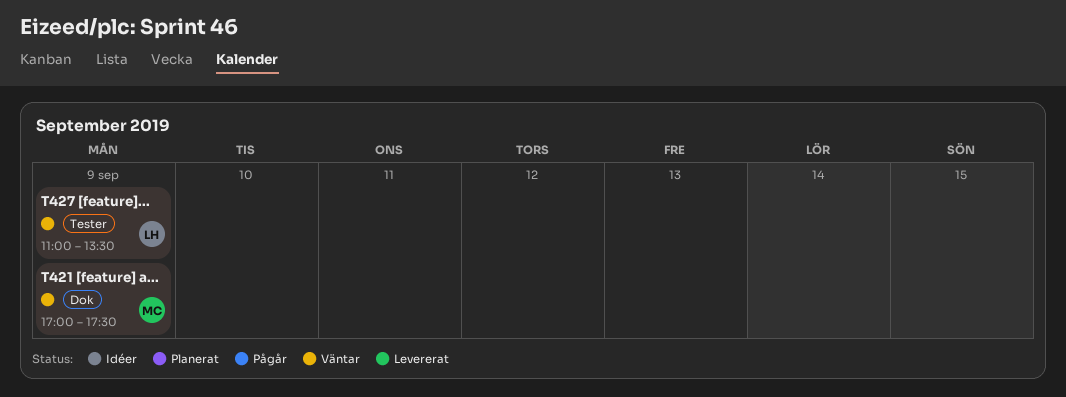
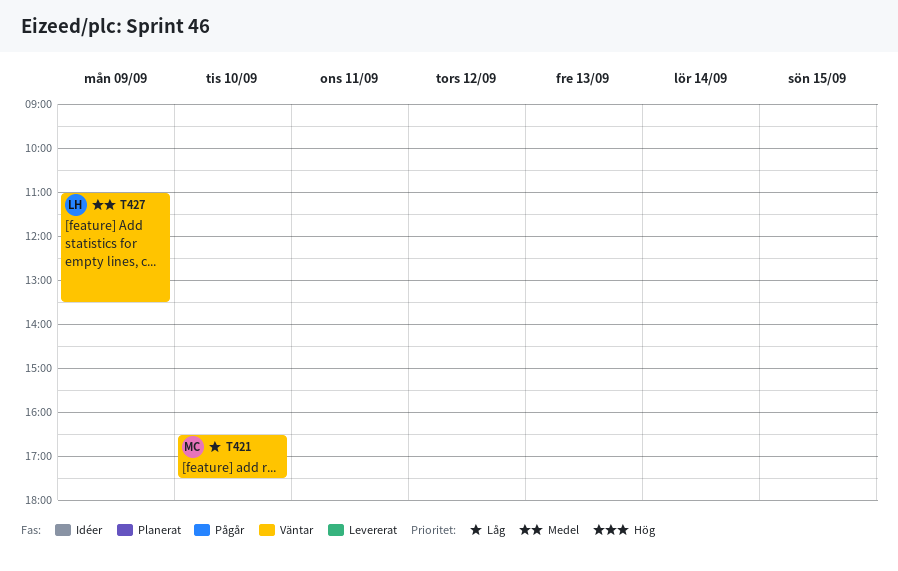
T421, day: Sep 9 -> Sep 10
T421, begins: 17:00 -> 16:30

